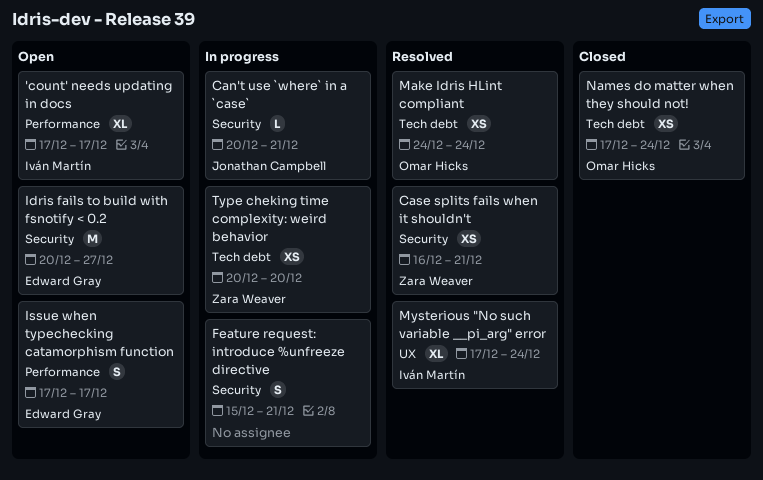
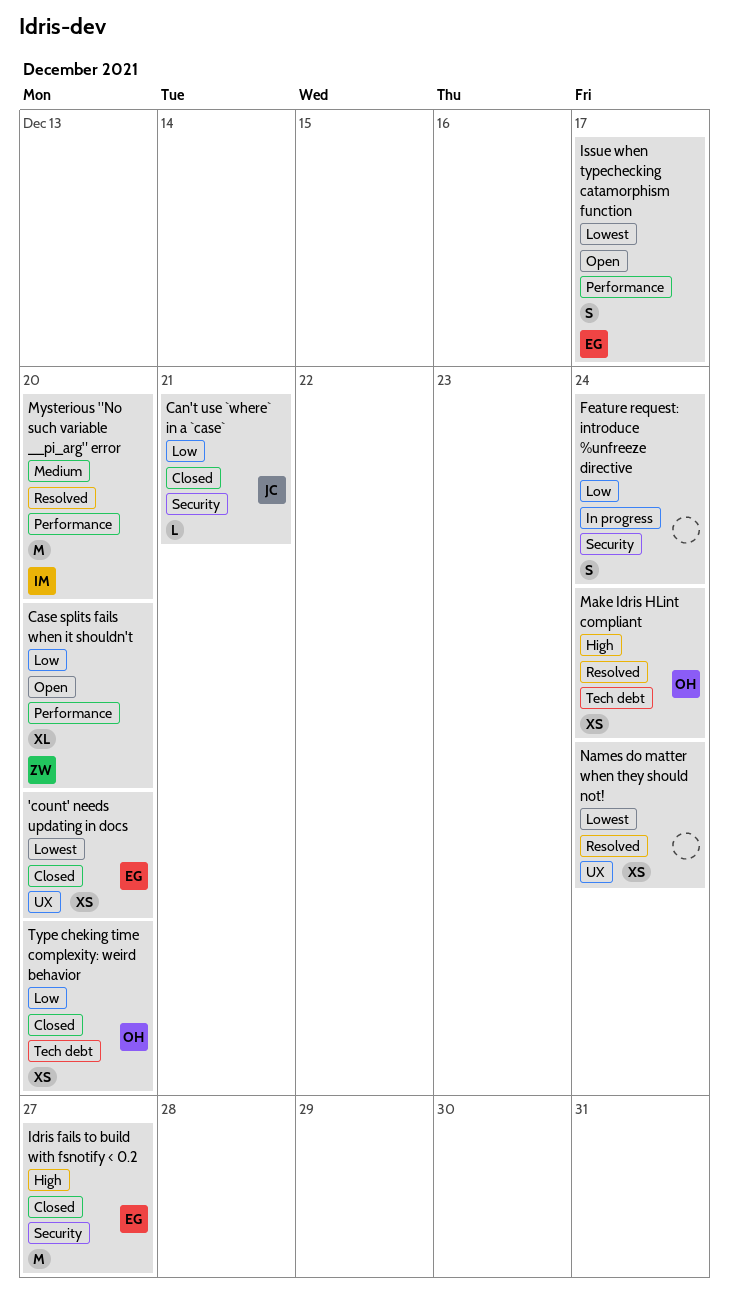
'count' needs updating in docs, status: Open -> Closed
'count' needs updating in docs, owner: Iván Martín -> Edward Gray
'count' needs updating in docs, label: Performance -> UX
'count' needs updating in docs, estimate: XL -> XS
'count' needs updating in docs, due: Dec 17 -> Dec 20
Can't use `where` in a `case`, status: In progress -> Closed
Case splits fails when it shouldn't, status: Resolved -> Open
Case splits fails when it shouldn't, label: Security -> Performance
Case splits fails when it shouldn't, estimate: XS -> XL
Case splits fails when it shouldn't, due: Dec 21 -> Dec 20
Feature request: introduce %unfreeze directive, due: Dec 21 -> Dec 24
Idris fails to build with fsnotify < 0.2, status: Open -> Closed
Mysterious "No such variable __pi_arg" error, label: UX -> Performance
Mysterious "No such variable __pi_arg" error, estimate: XL -> M
Mysterious "No such variable __pi_arg" error, due: Dec 24 -> Dec 20
Names do matter when they should not!, status: Closed -> Resolved
Names do matter when they should not!, owner: Omar Hicks -> none
Names do matter when they should not!, label: Tech debt -> UX
Type cheking time complexity: weird behavior, status: In progress -> Closed
Type cheking time complexity: weird behavior, owner: Zara Weaver -> Omar Hicks

